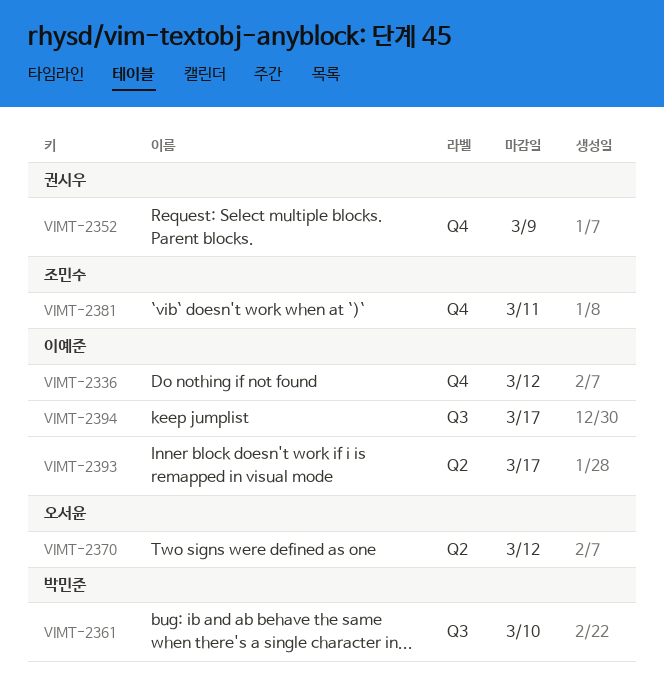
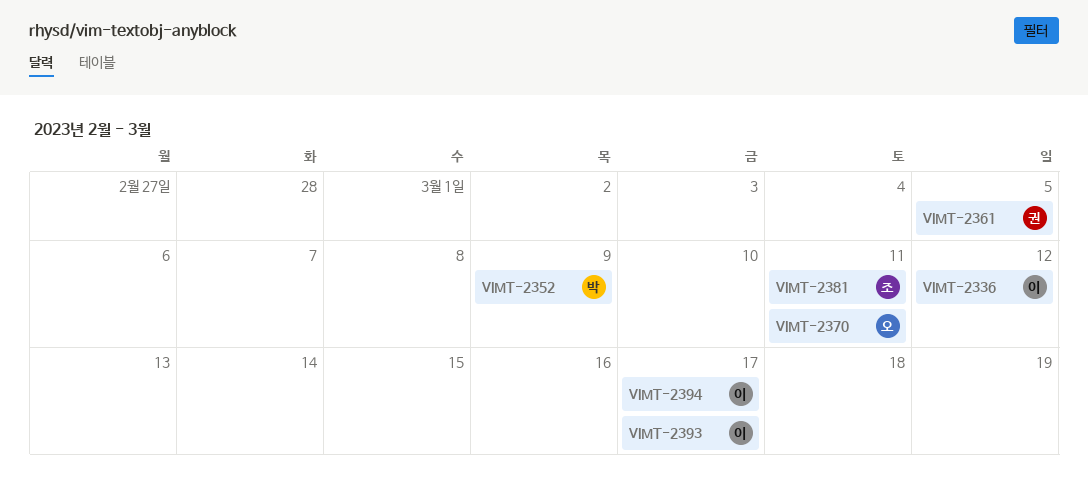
VIMT-2352, owner: 권시우 -> 박민준
VIMT-2361, owner: 박민준 -> 권시우
VIMT-2361, due: Mar 10 -> Mar 5
VIMT-2370, due: Mar 12 -> Mar 11

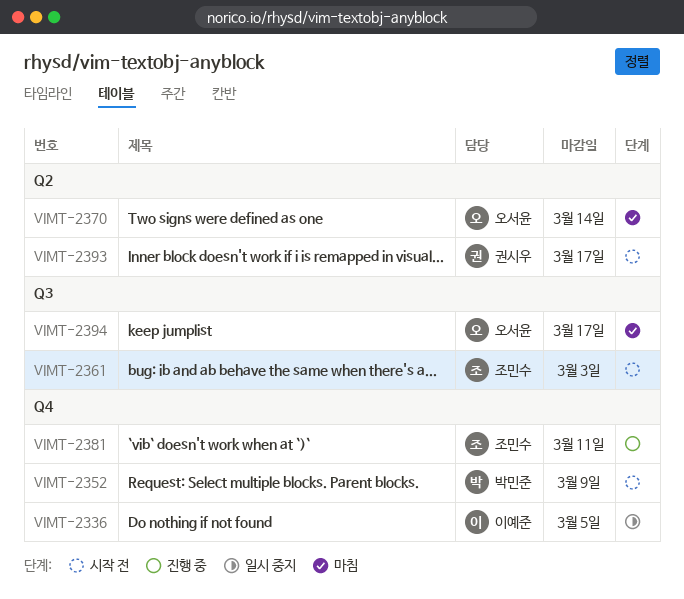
VIMT-2336, due: Mar 12 -> Mar 5
VIMT-2361, owner: 권시우 -> 조민수
VIMT-2361, due: Mar 5 -> Mar 3
VIMT-2370, due: Mar 11 -> Mar 14
VIMT-2393, owner: 이예준 -> 권시우
VIMT-2394, owner: 이예준 -> 오서윤

